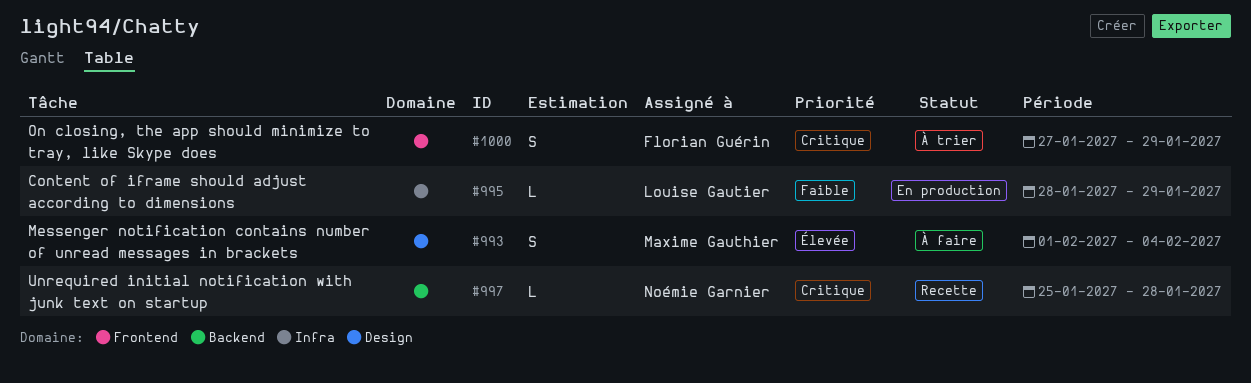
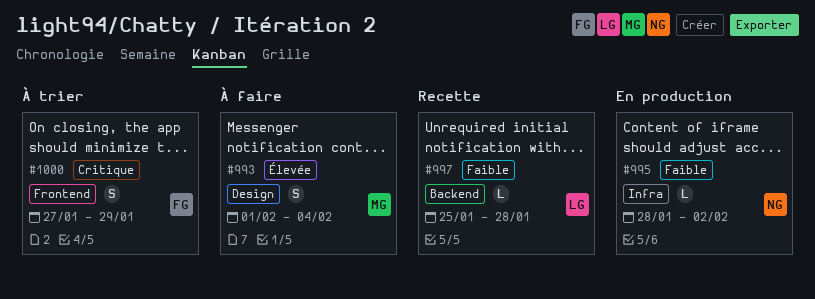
#995, owner: Louise Gautier -> Noémie Garnier
#995, due: Jan 29 -> Feb 2
#997, owner: Noémie Garnier -> Louise Gautier
#997, priority: Critique -> Faible

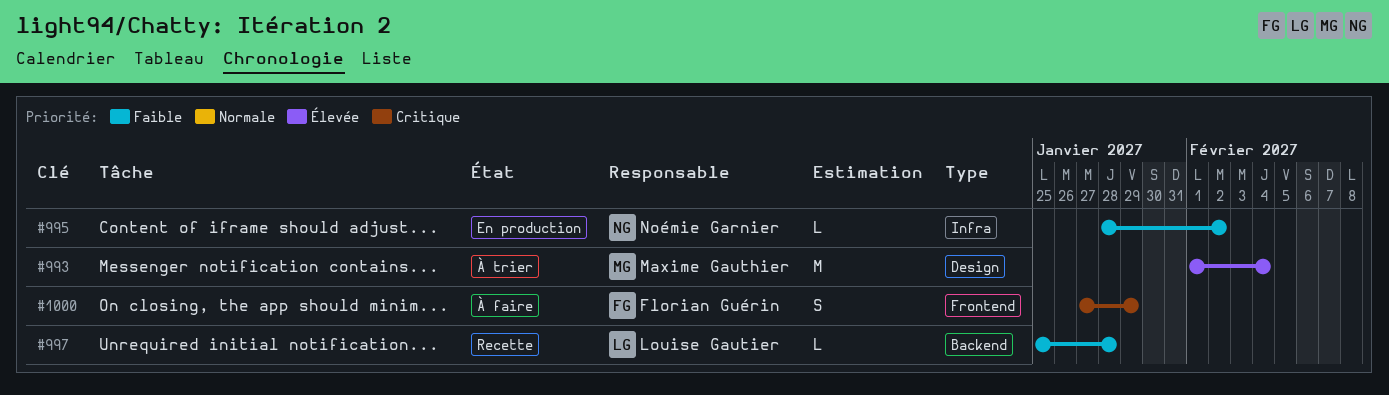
#993, status: À faire -> À trier
#993, estimate: S -> M
#1000, status: À trier -> À faire

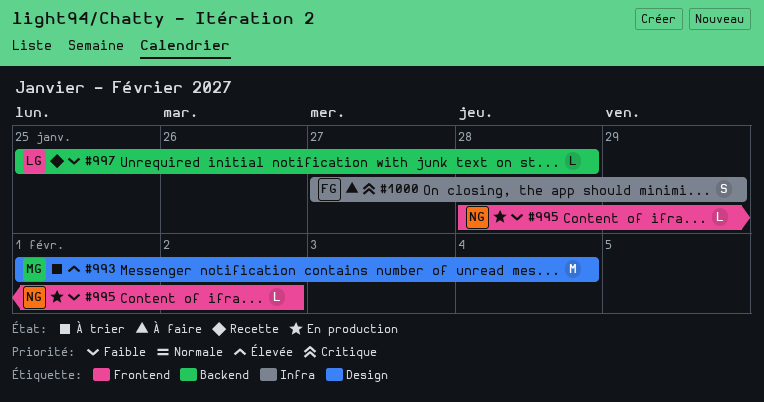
#995, label: Infra -> Frontend
#1000, label: Frontend -> Infra

